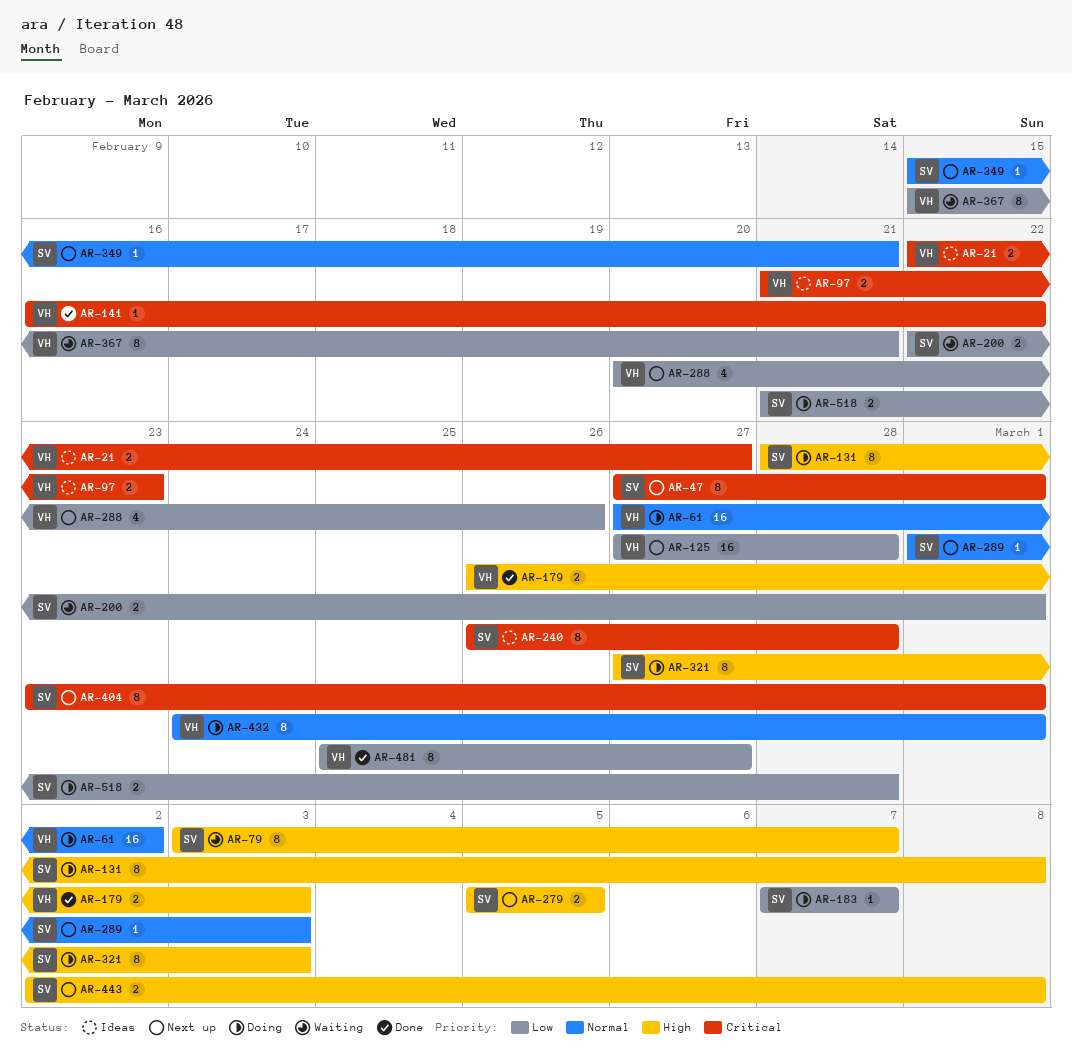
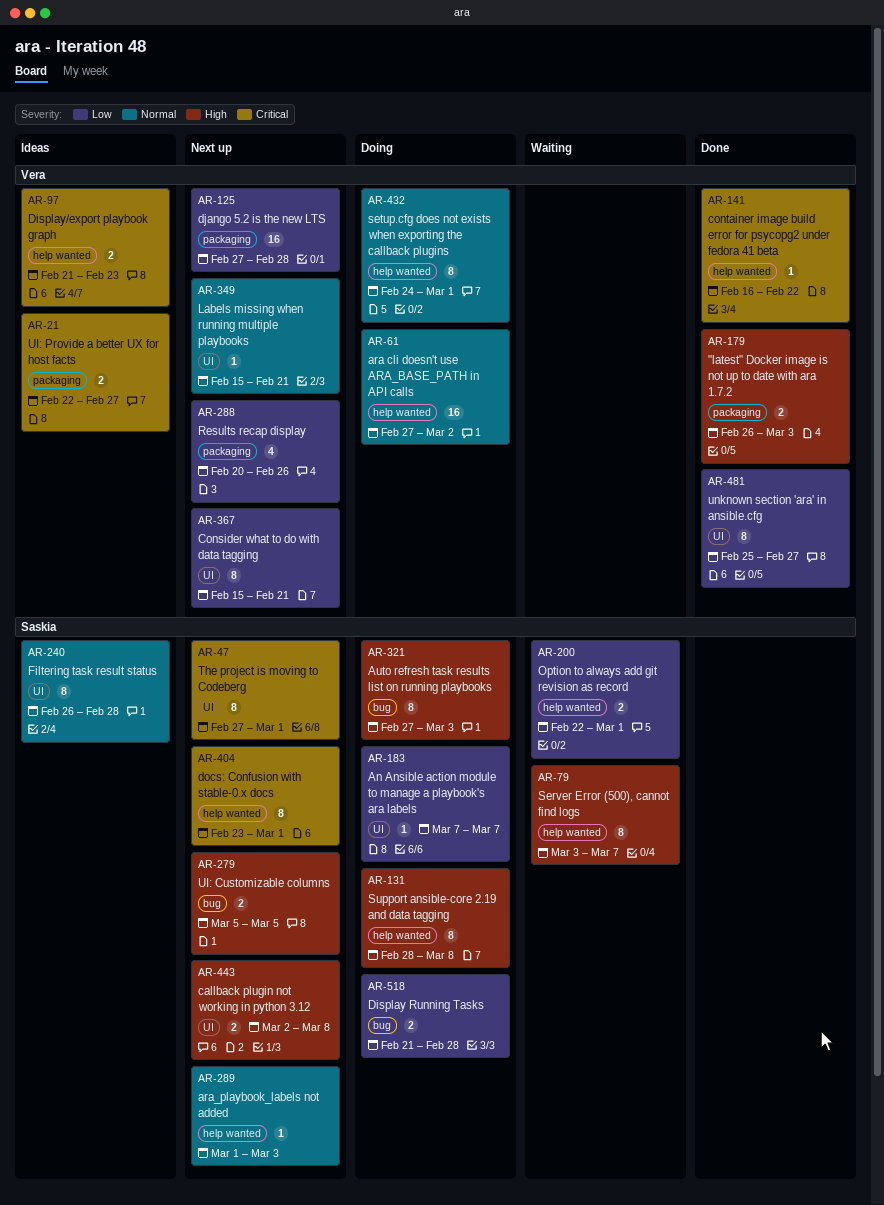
AR-240, priority: Critical -> Normal
AR-349, owner: Saskia -> Vera
AR-367, status: Waiting -> Next up

